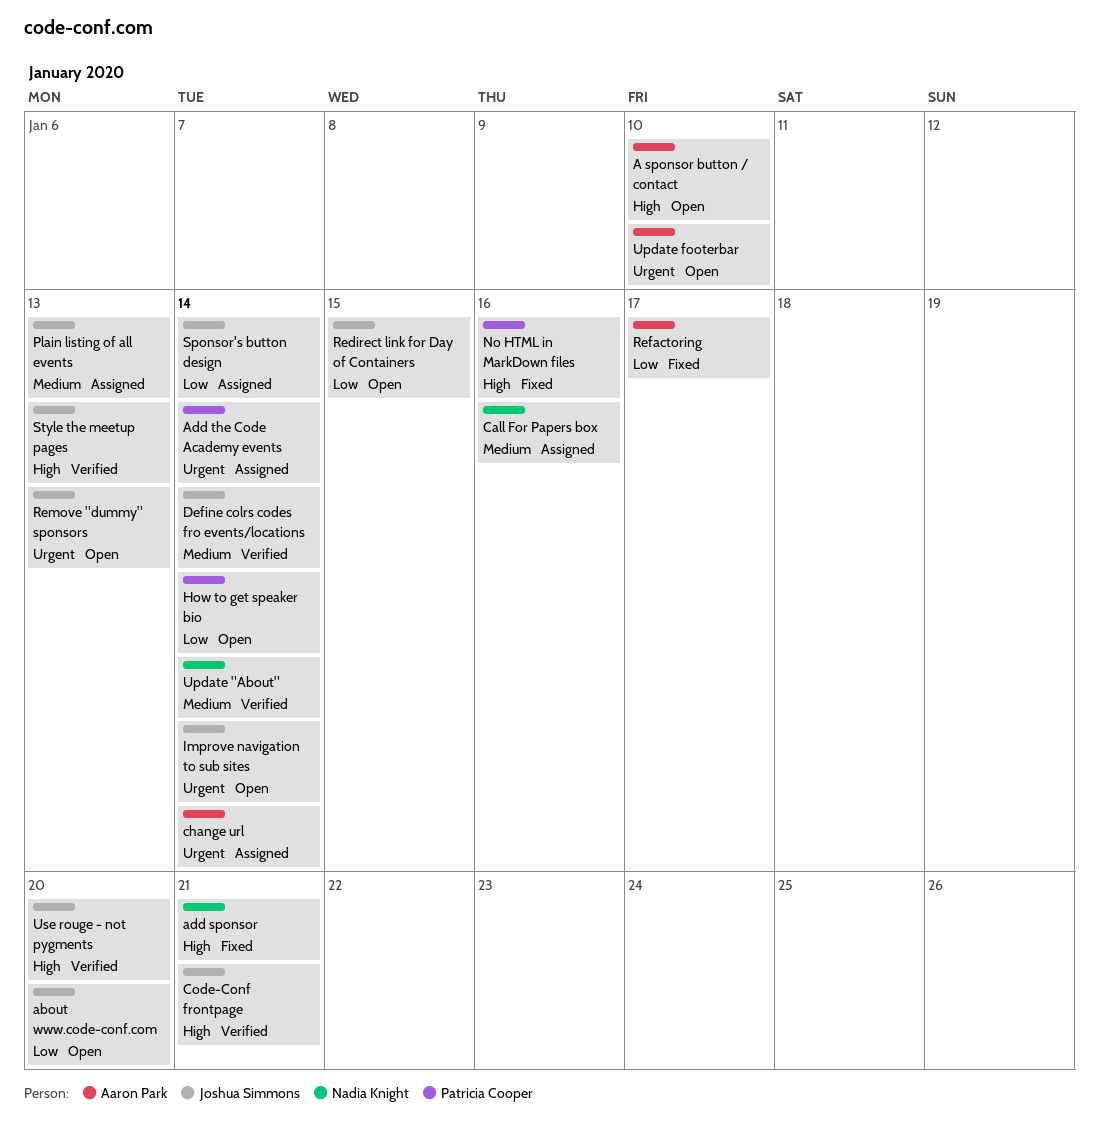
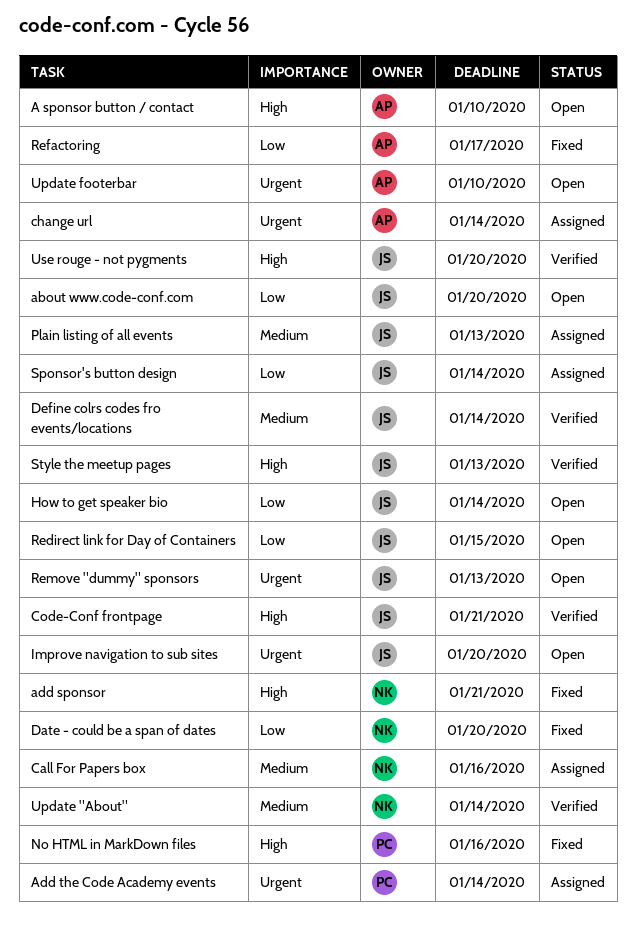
Date - could be a span of dates: none -> present
How to get speaker bio, owner: Patricia Cooper -> Joshua Simmons
Improve navigation to sub sites, due: Jan 14 -> Jan 20

